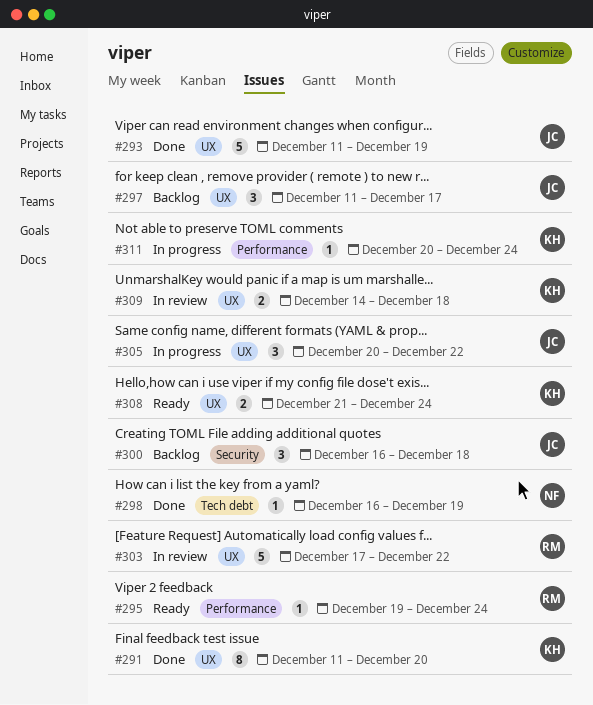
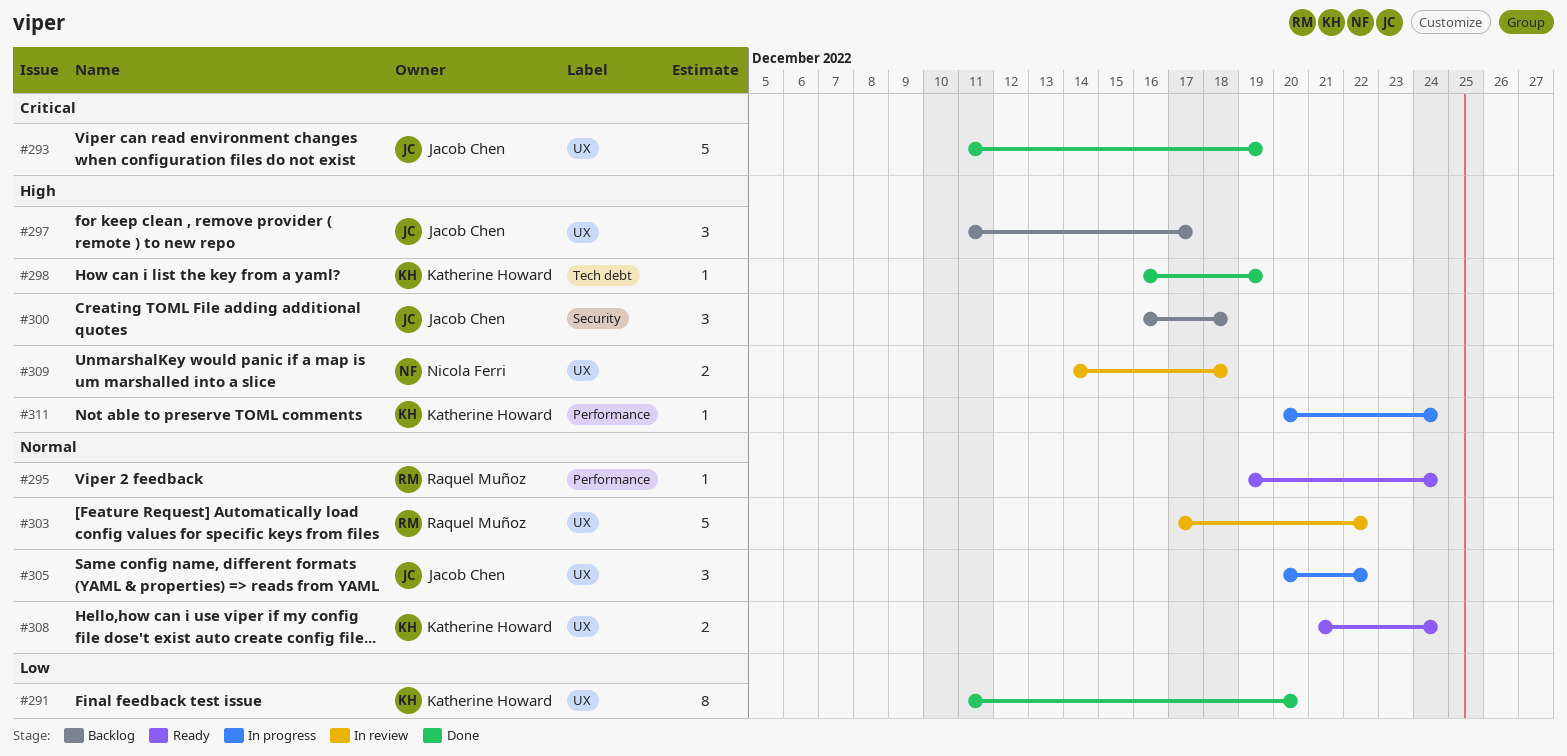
#298, owner: Nicola Ferri -> Katherine Howard
#309, owner: Katherine Howard -> Nicola Ferri

